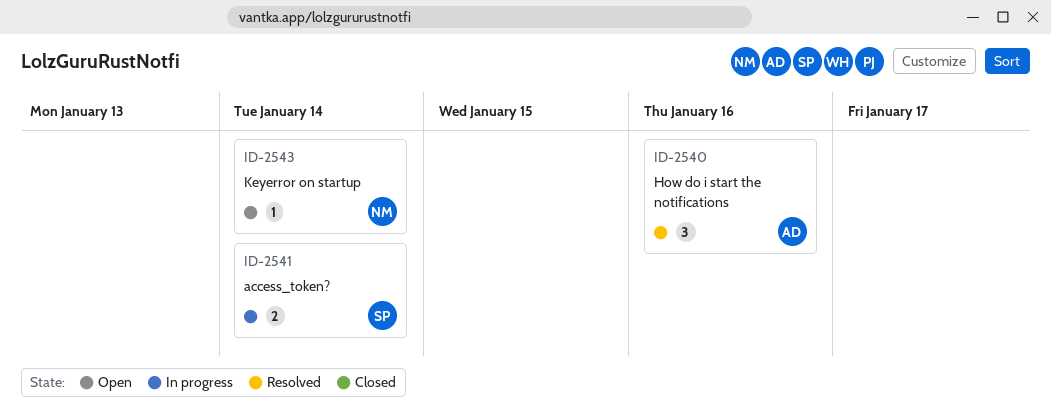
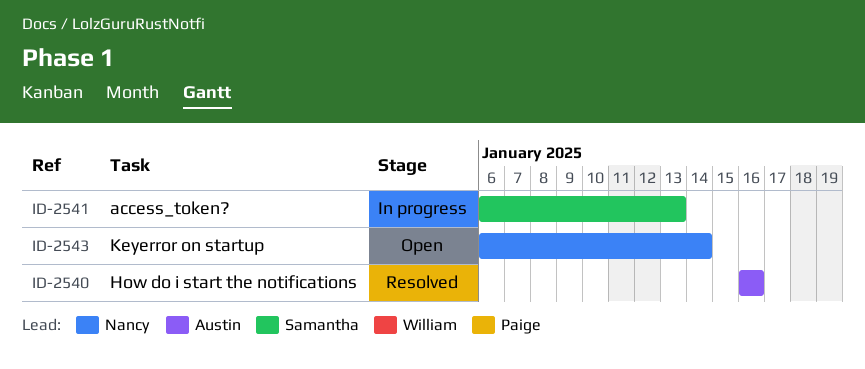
ID-2541, due: Jan 14 -> Jan 13

